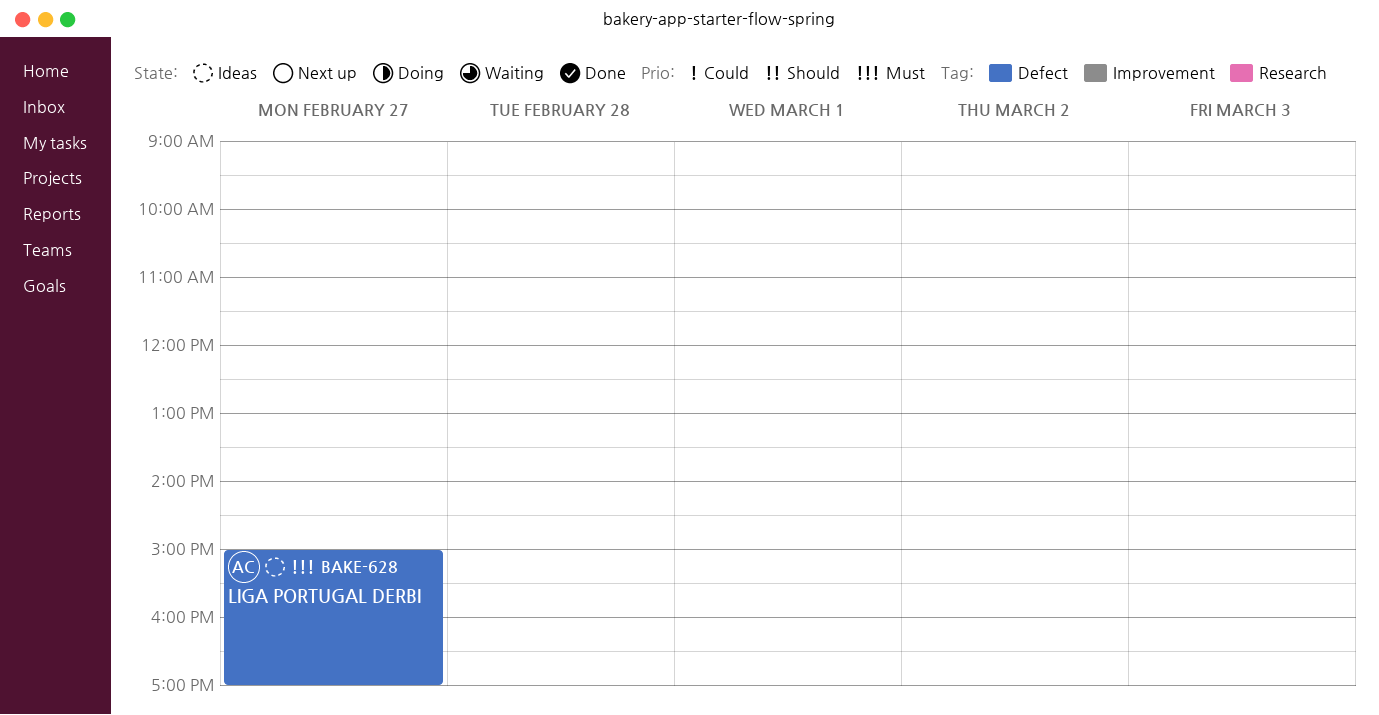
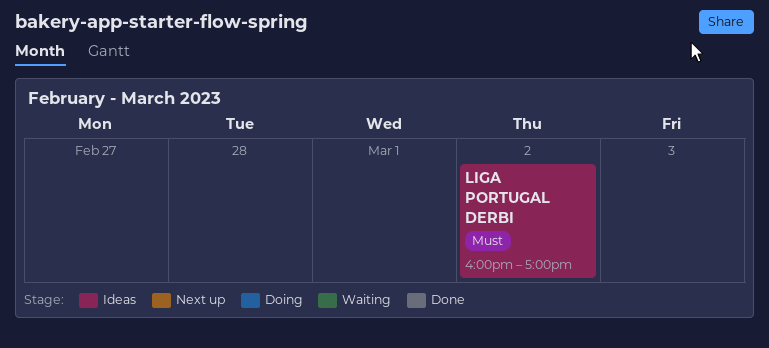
LIGA PORTUGAL DERBI, day: Feb 27 -> Mar 2
LIGA PORTUGAL DERBI, begins: 15:00 -> 16:00

